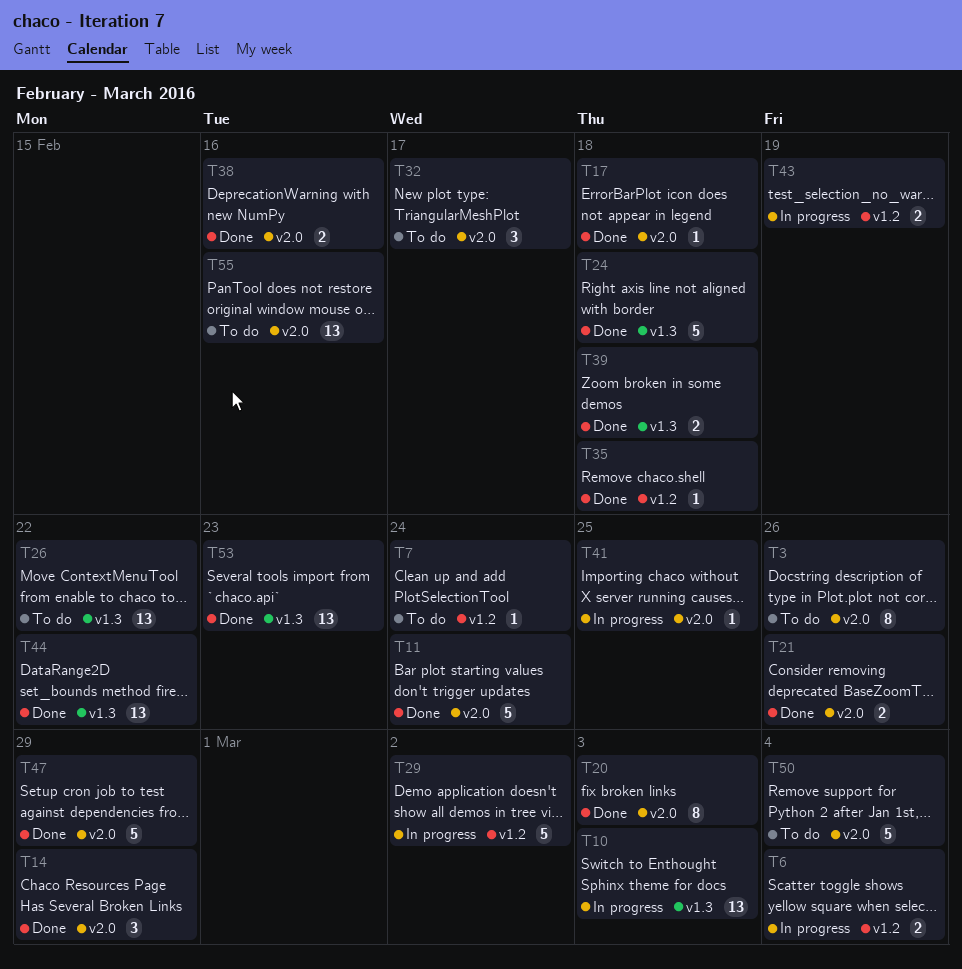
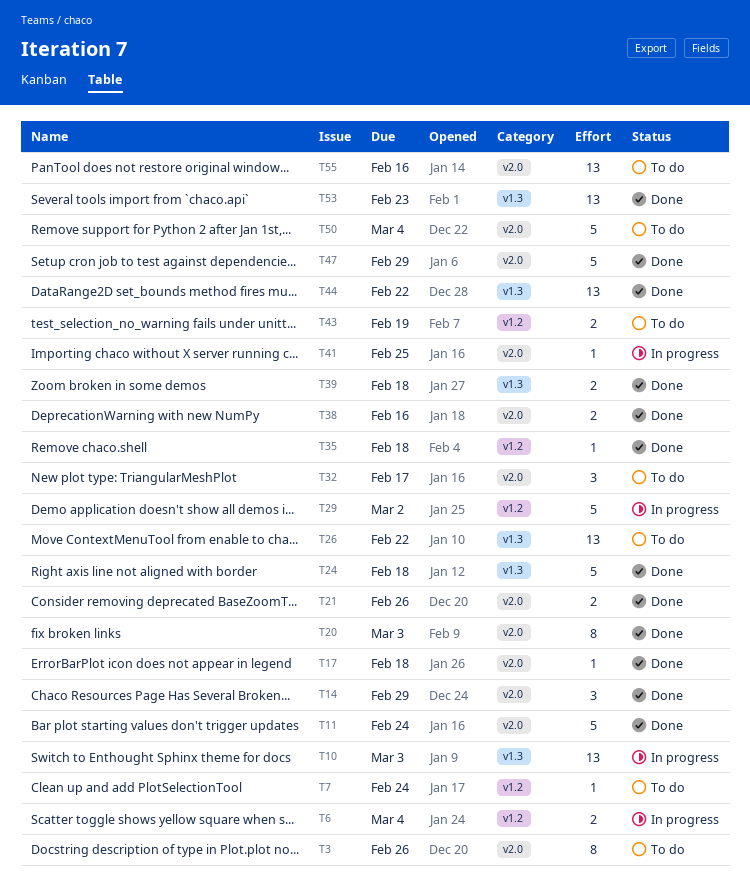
T43, status: In progress -> To do

